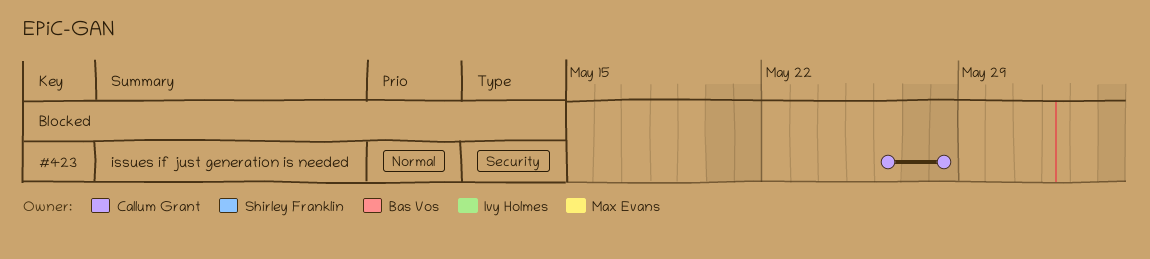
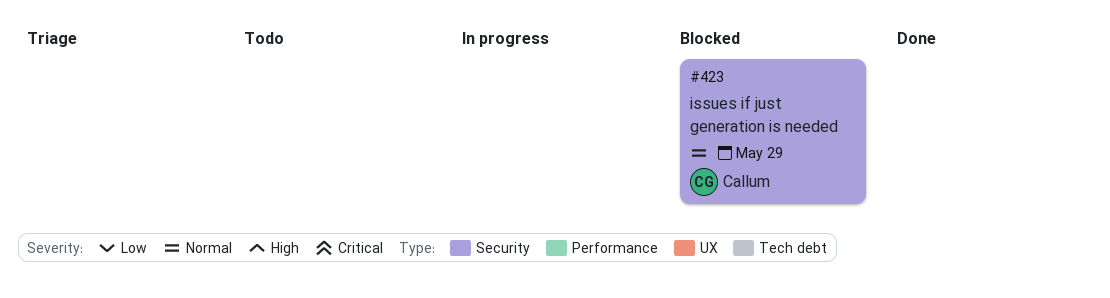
#423, due: May 28 -> May 29

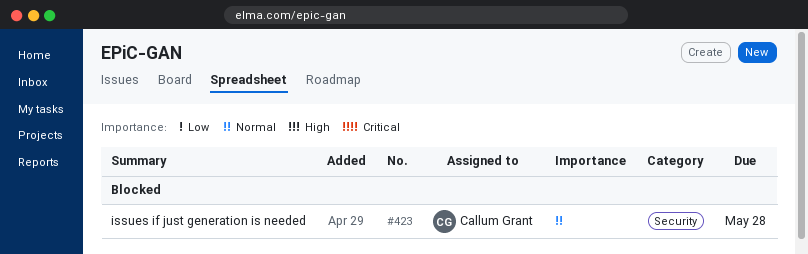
#423, due: May 29 -> May 28

